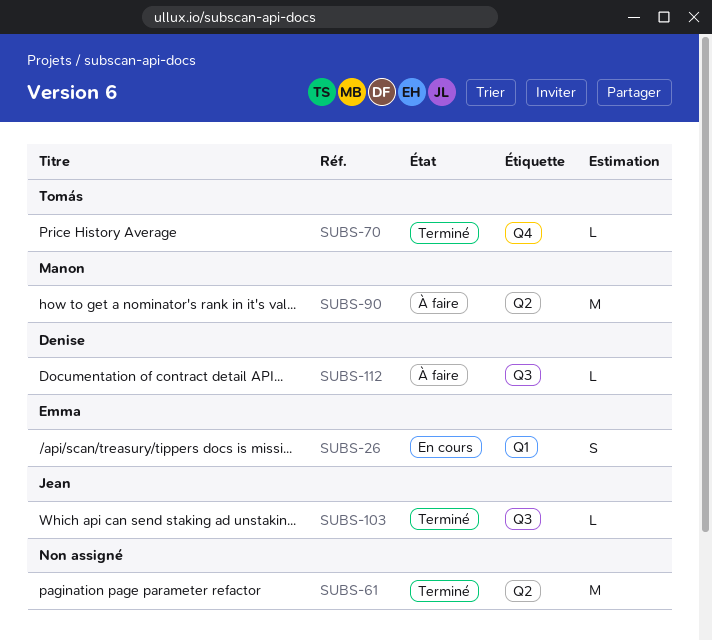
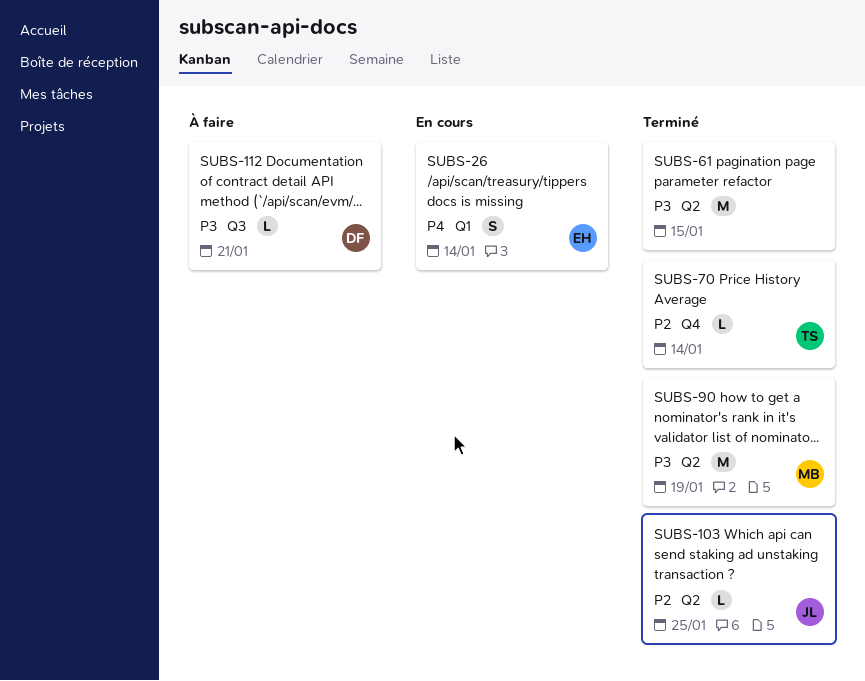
SUBS-90, status: À faire -> Terminé
SUBS-103, label: Q3 -> Q2

